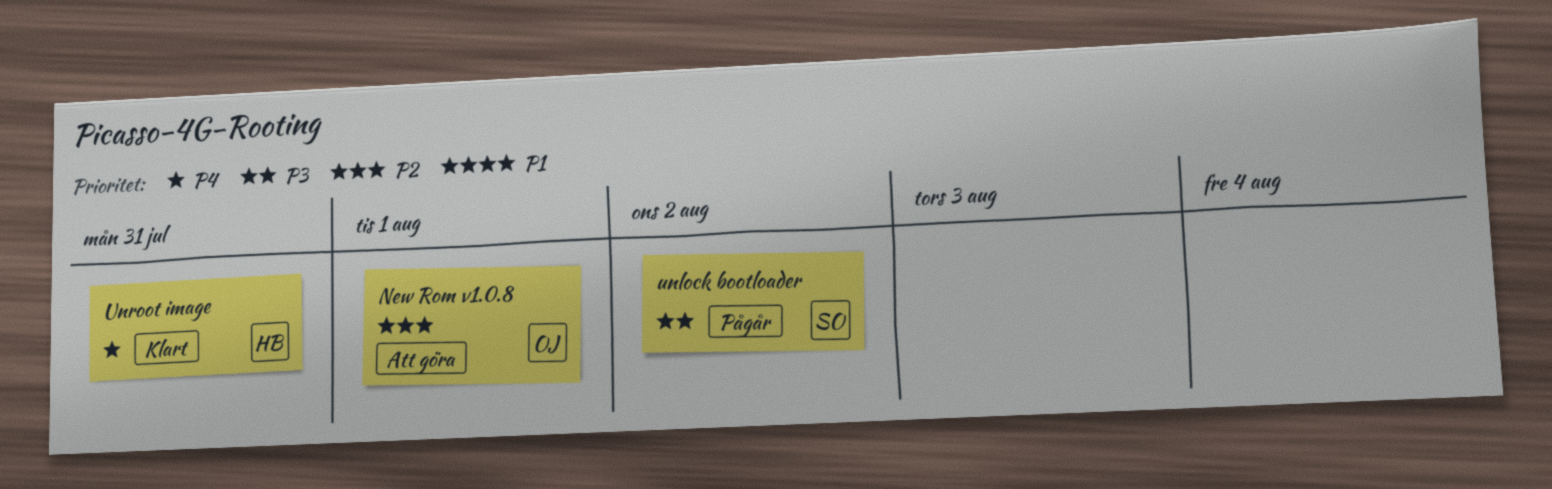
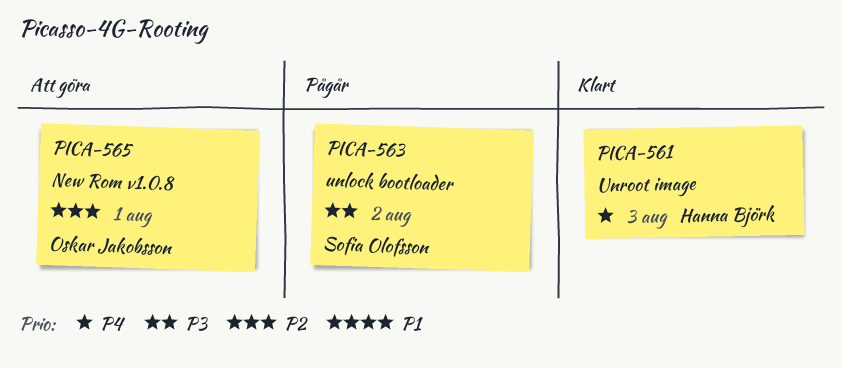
Unroot image, due: Jul 31 -> Aug 3

